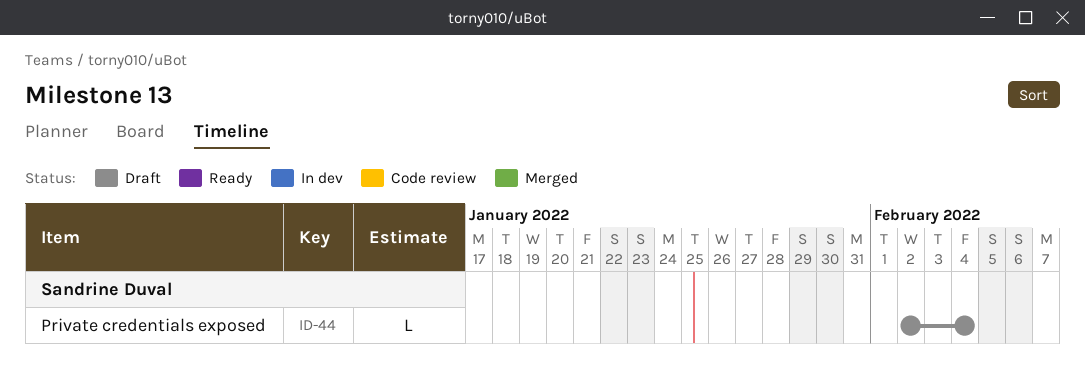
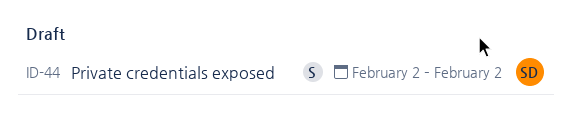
ID-44, estimate: L -> S
ID-44, due: Feb 4 -> Feb 2

